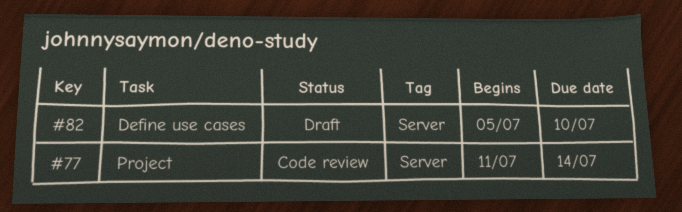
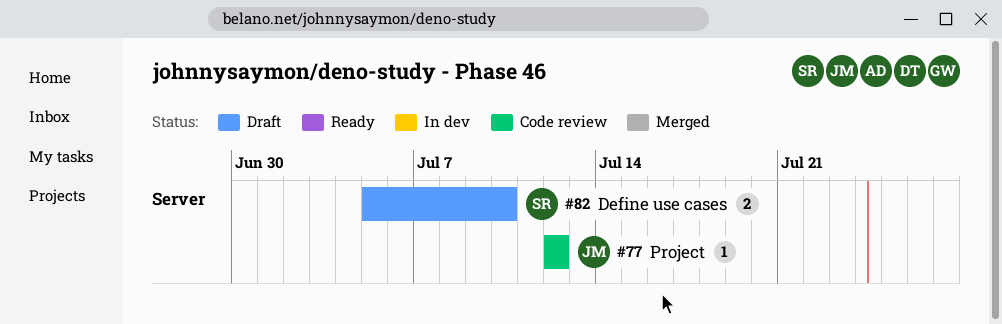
#77, start: Jul 11 -> Jul 12
#77, due: Jul 14 -> Jul 12

